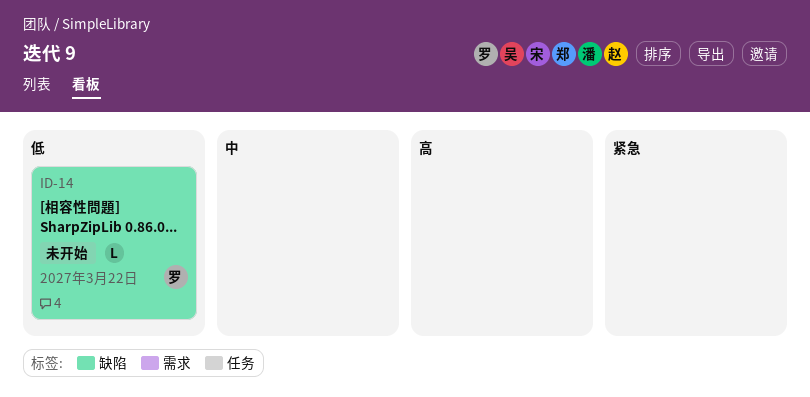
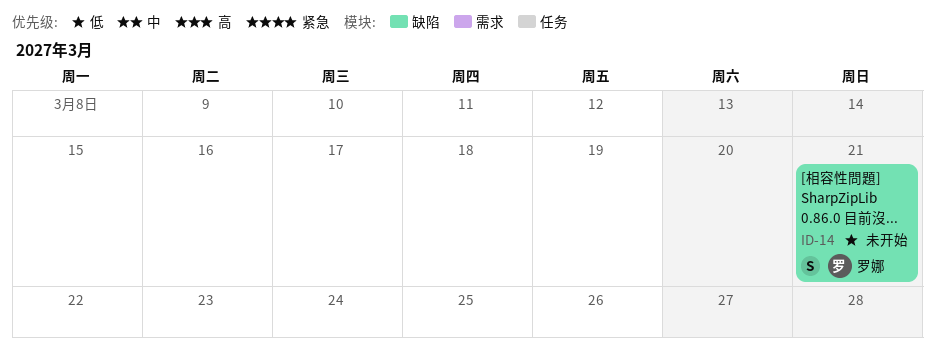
ID-14, estimate: L -> S
ID-14, due: Mar 22 -> Mar 21

